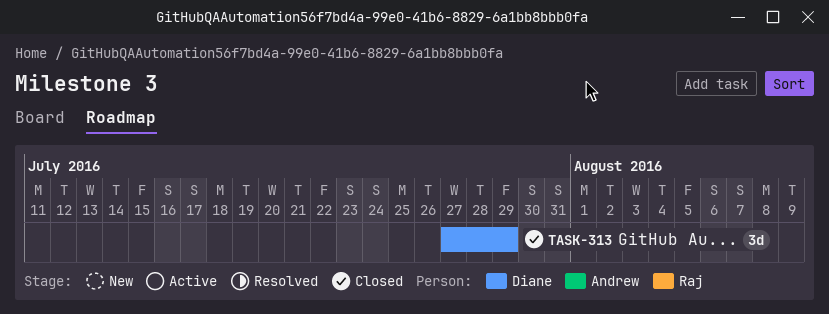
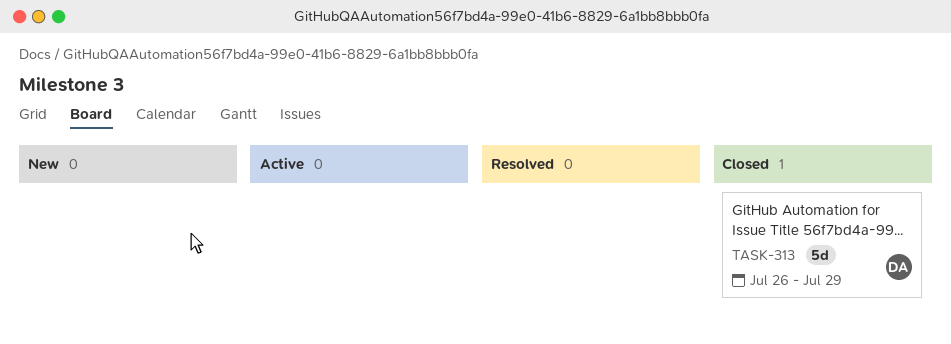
TASK-313, estimate: 3d -> 5d
TASK-313, start: Jul 27 -> Jul 26

